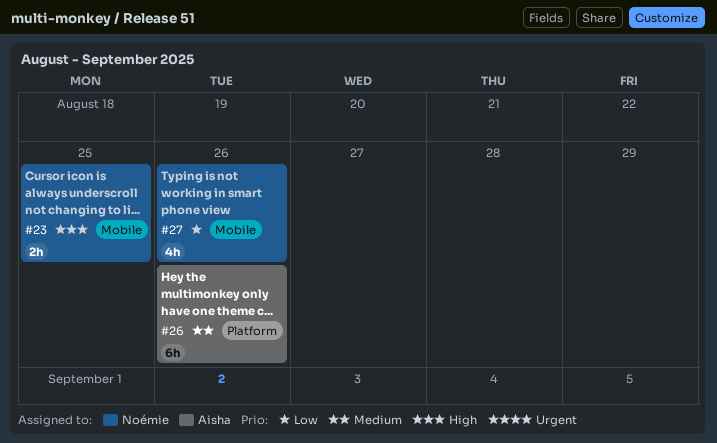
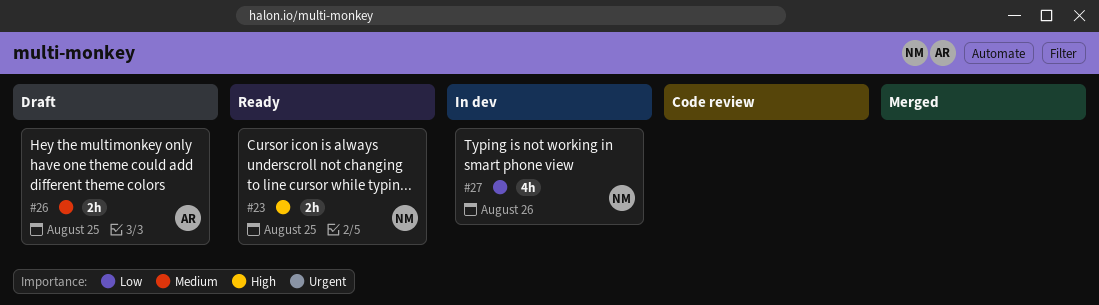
#26, estimate: 6h -> 2h
#26, due: Aug 26 -> Aug 25

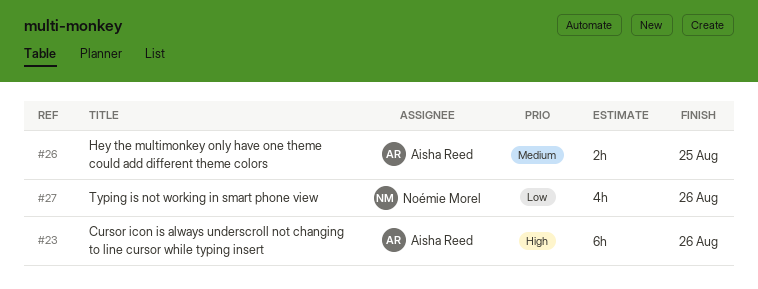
#23, owner: Noémie Morel -> Aisha Reed
#23, estimate: 2h -> 6h
#23, due: Aug 25 -> Aug 26

